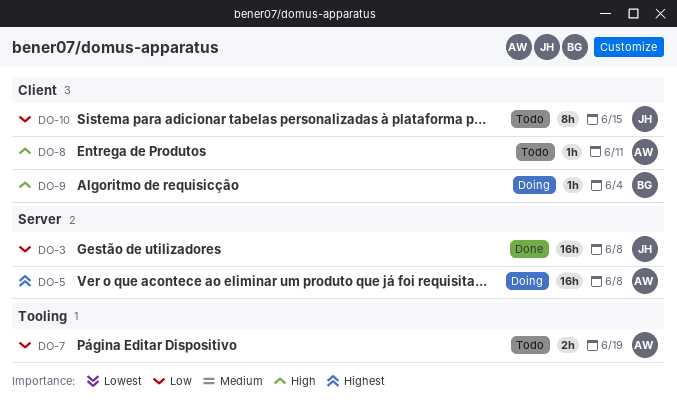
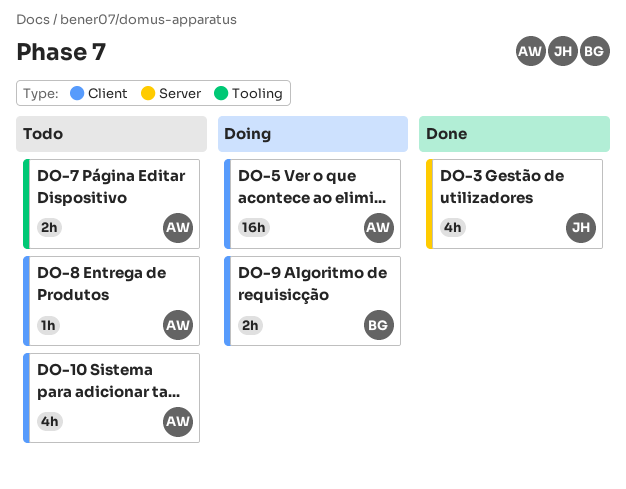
DO-3, estimate: 16h -> 4h
DO-5, label: Server -> Client
DO-9, estimate: 1h -> 2h
DO-10, owner: JH -> AW
DO-10, estimate: 8h -> 4h

